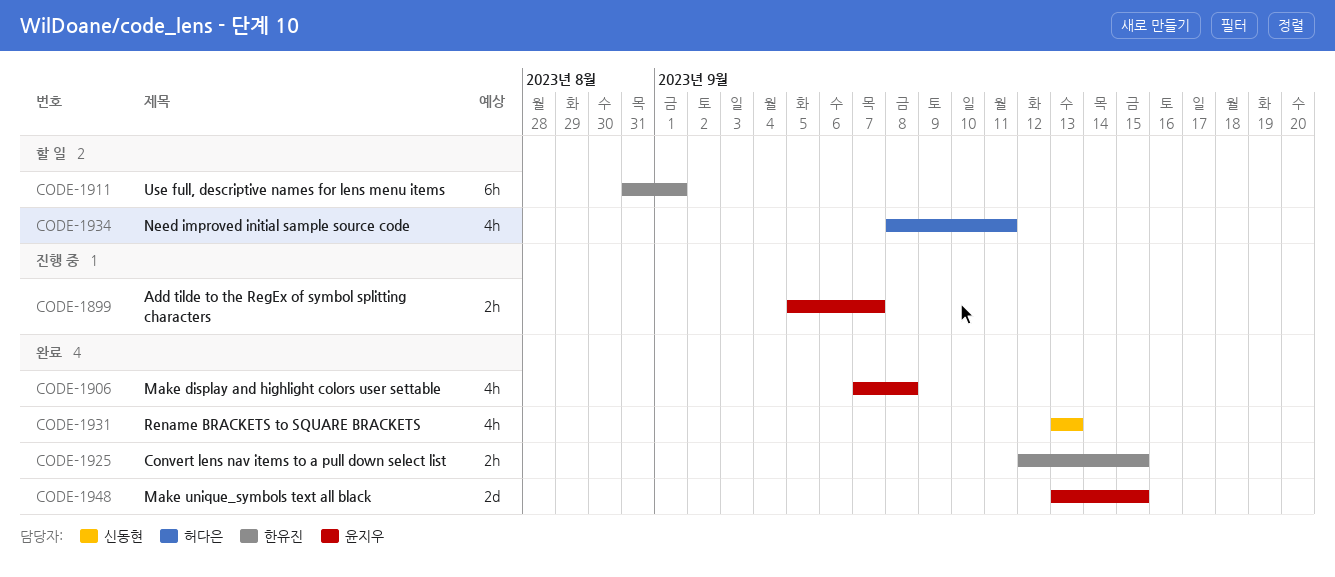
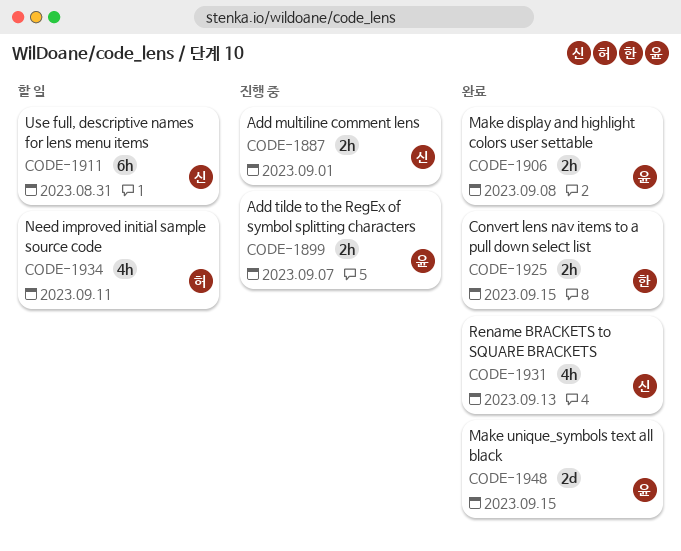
CODE-1887: none -> present
CODE-1906, estimate: 4h -> 2h
CODE-1911, owner: 한유진 -> 신동현
CODE-1911, due: Sep 1 -> Aug 31

